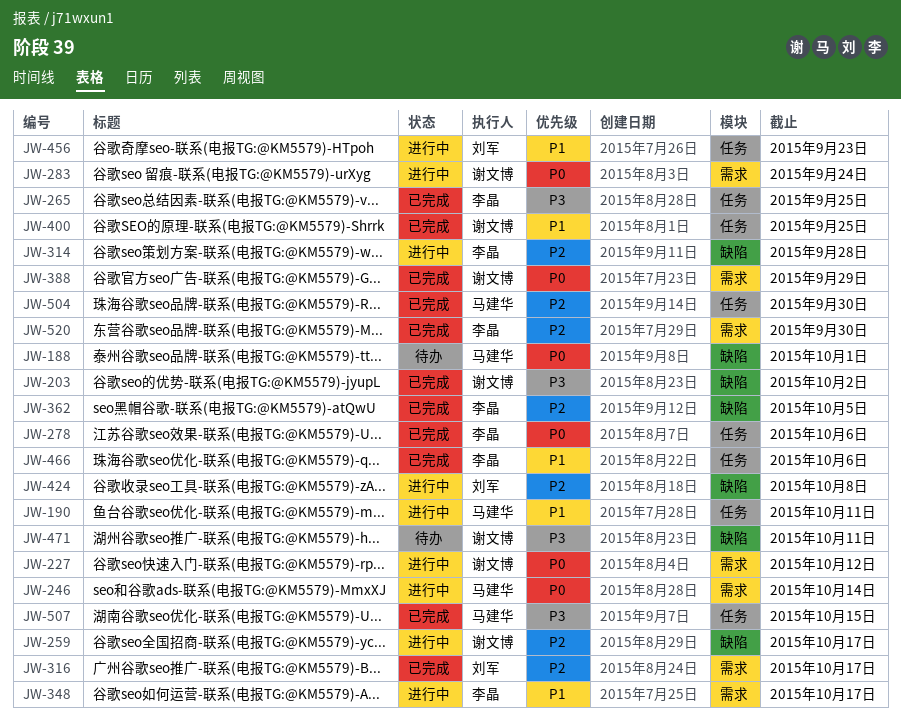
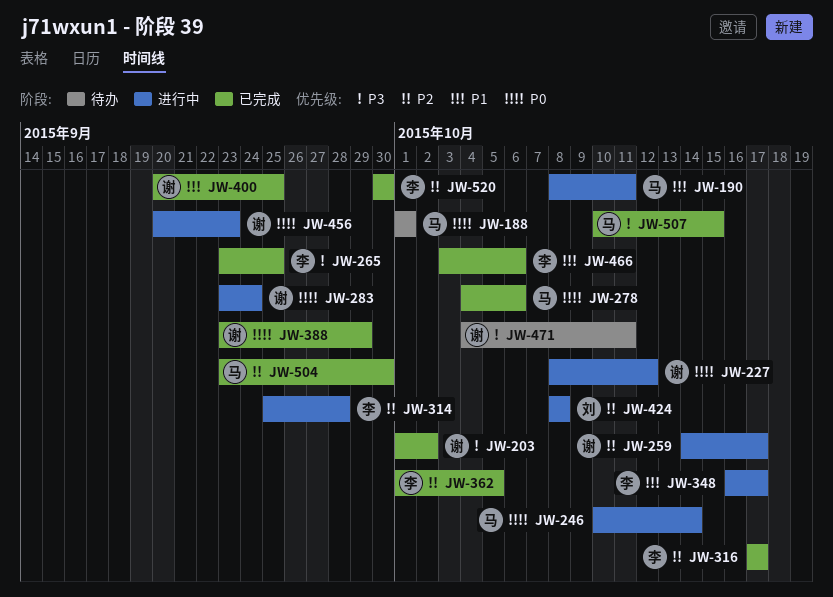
JW-278, owner: 李晶 -> 马建华
JW-316, owner: 刘军 -> 李晶
JW-456, owner: 刘军 -> 谢文博
JW-456, priority: P1 -> P0

